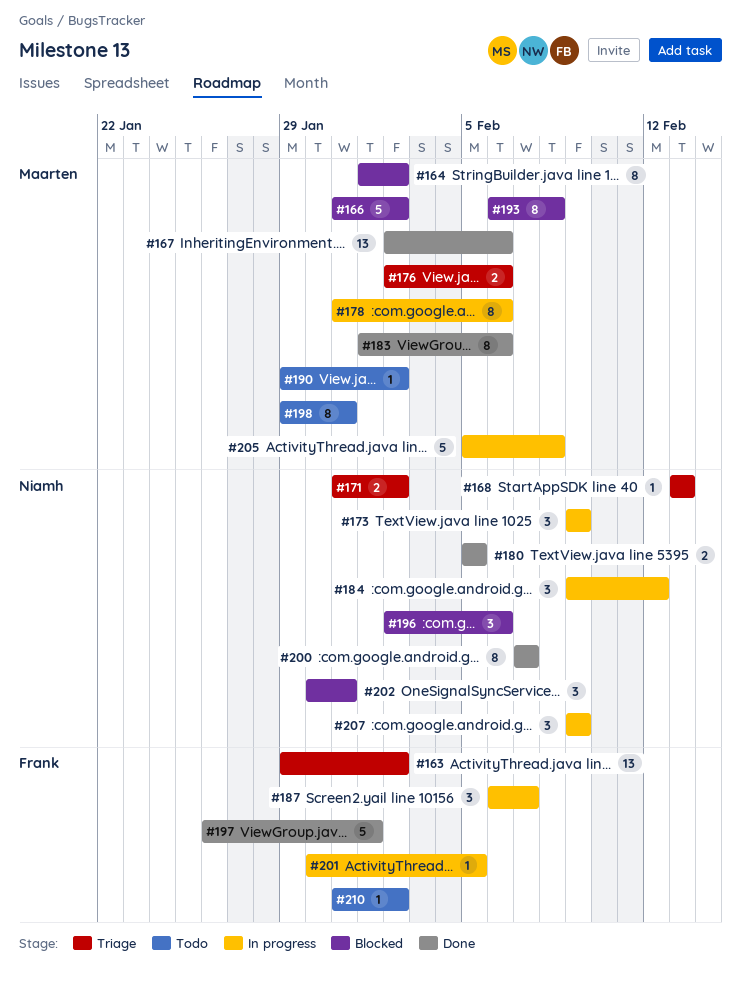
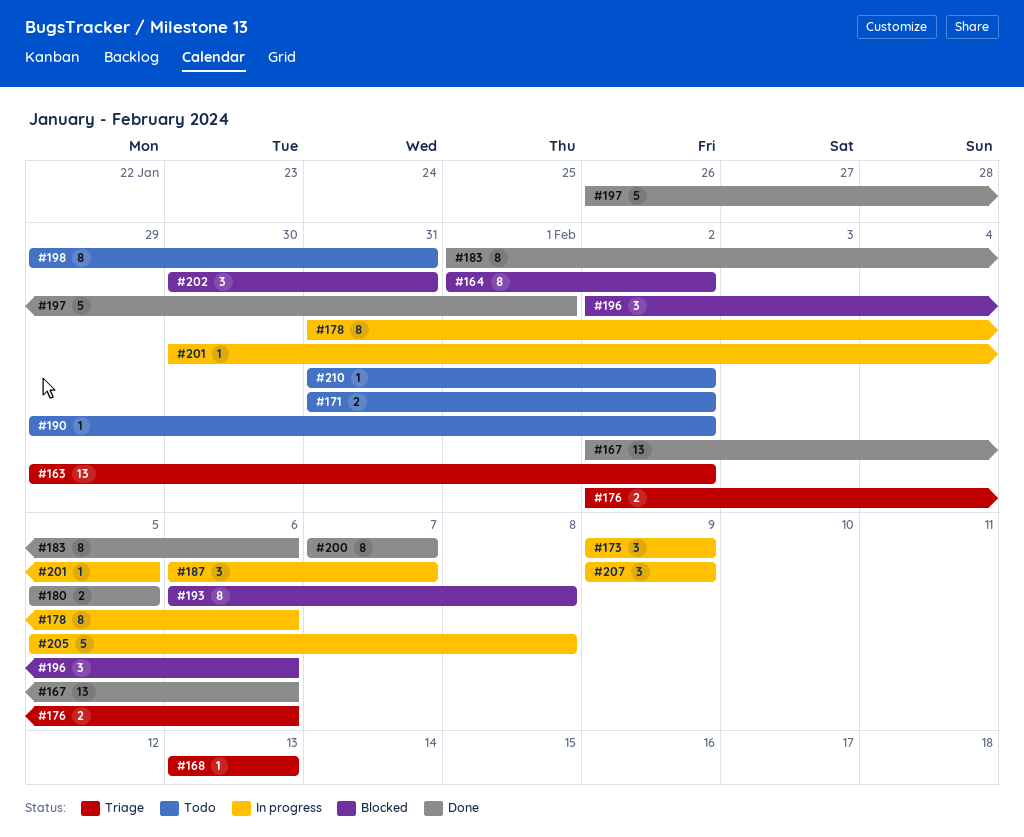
#166: present -> none
#171, status: Triage -> Todo
#184: present -> none

